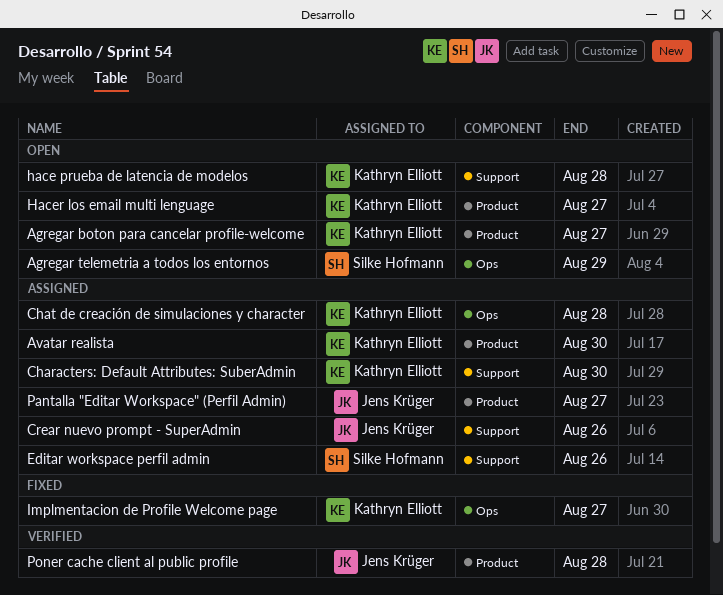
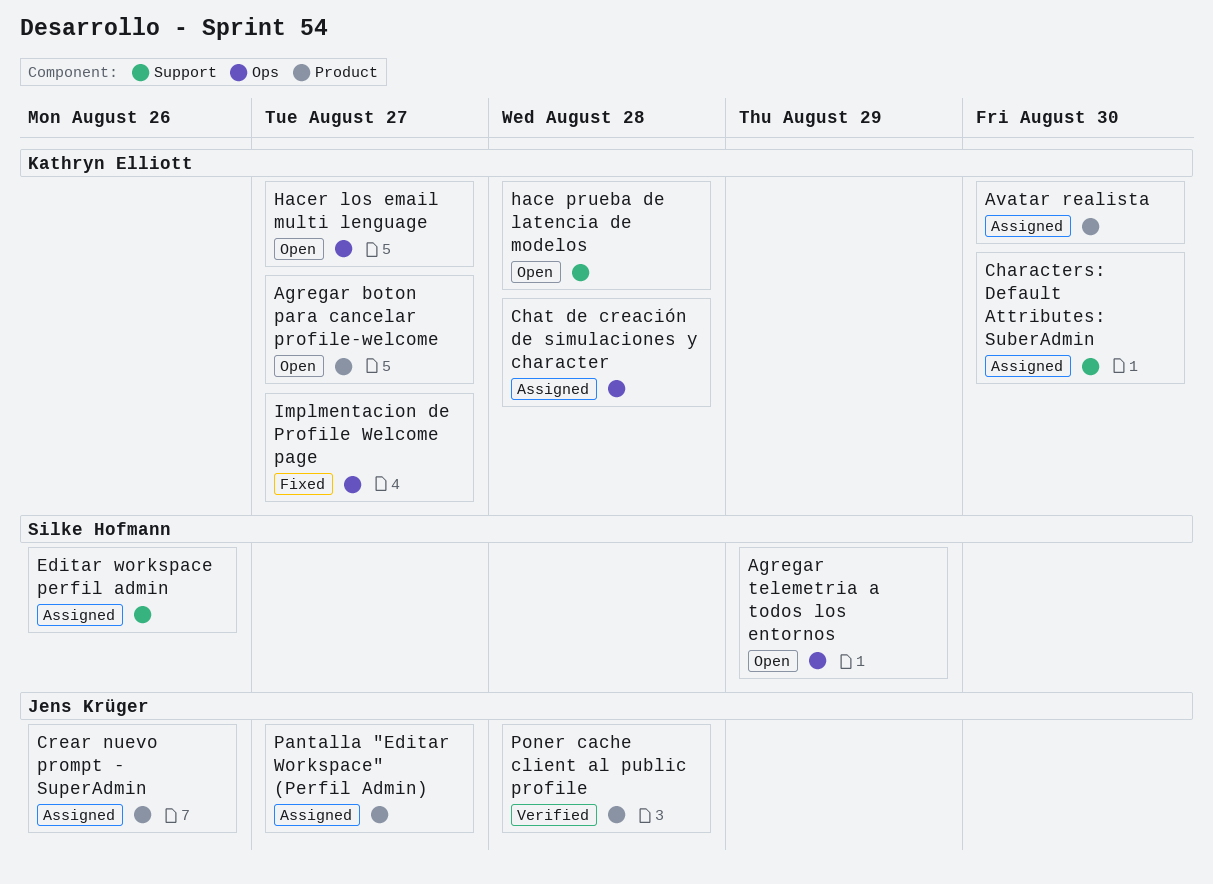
Crear nuevo prompt - SuperAdmin, label: Support -> Product
Hacer los email multi lenguage, label: Product -> Ops

